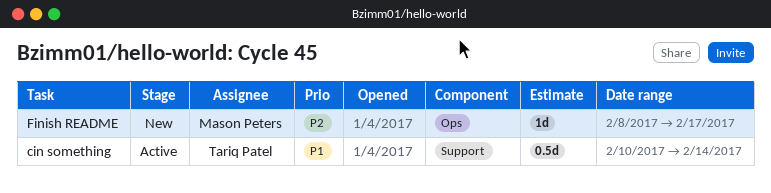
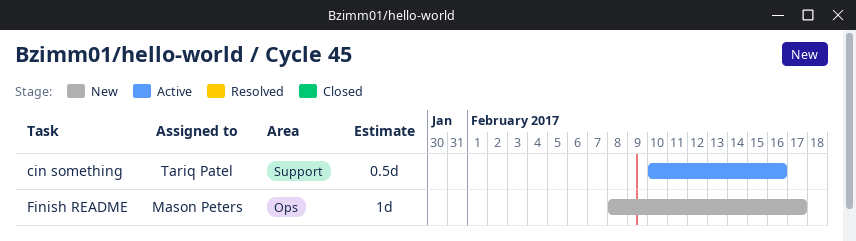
cin something, due: Feb 14 -> Feb 16

